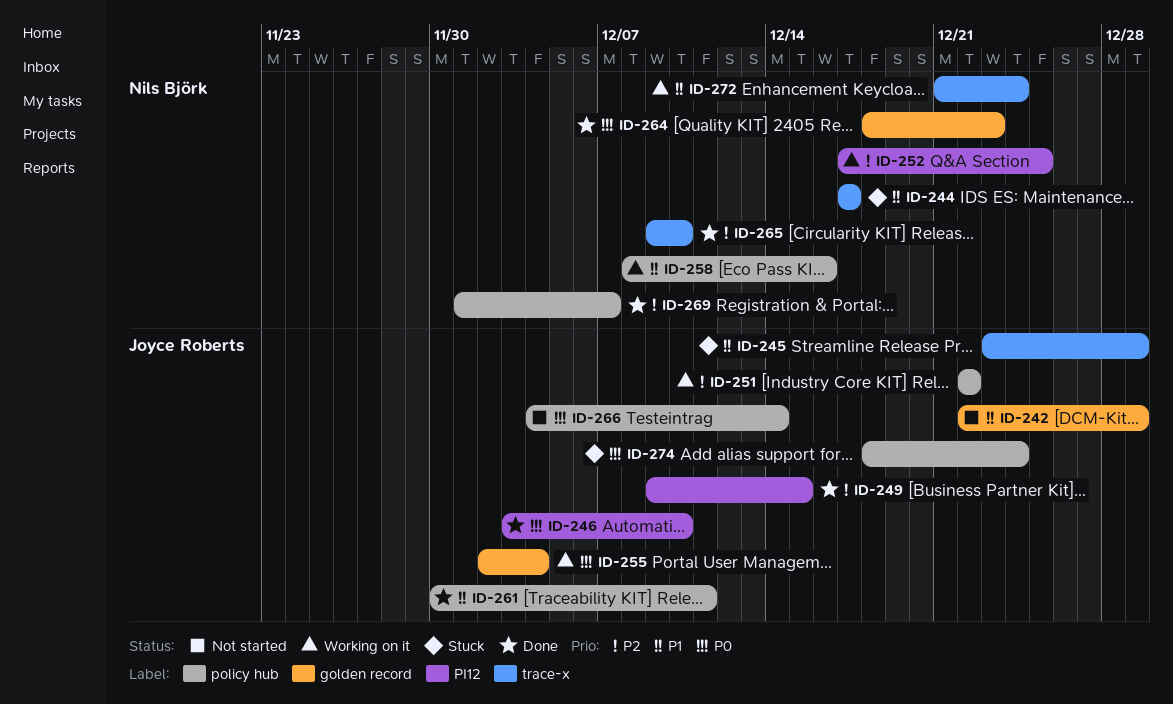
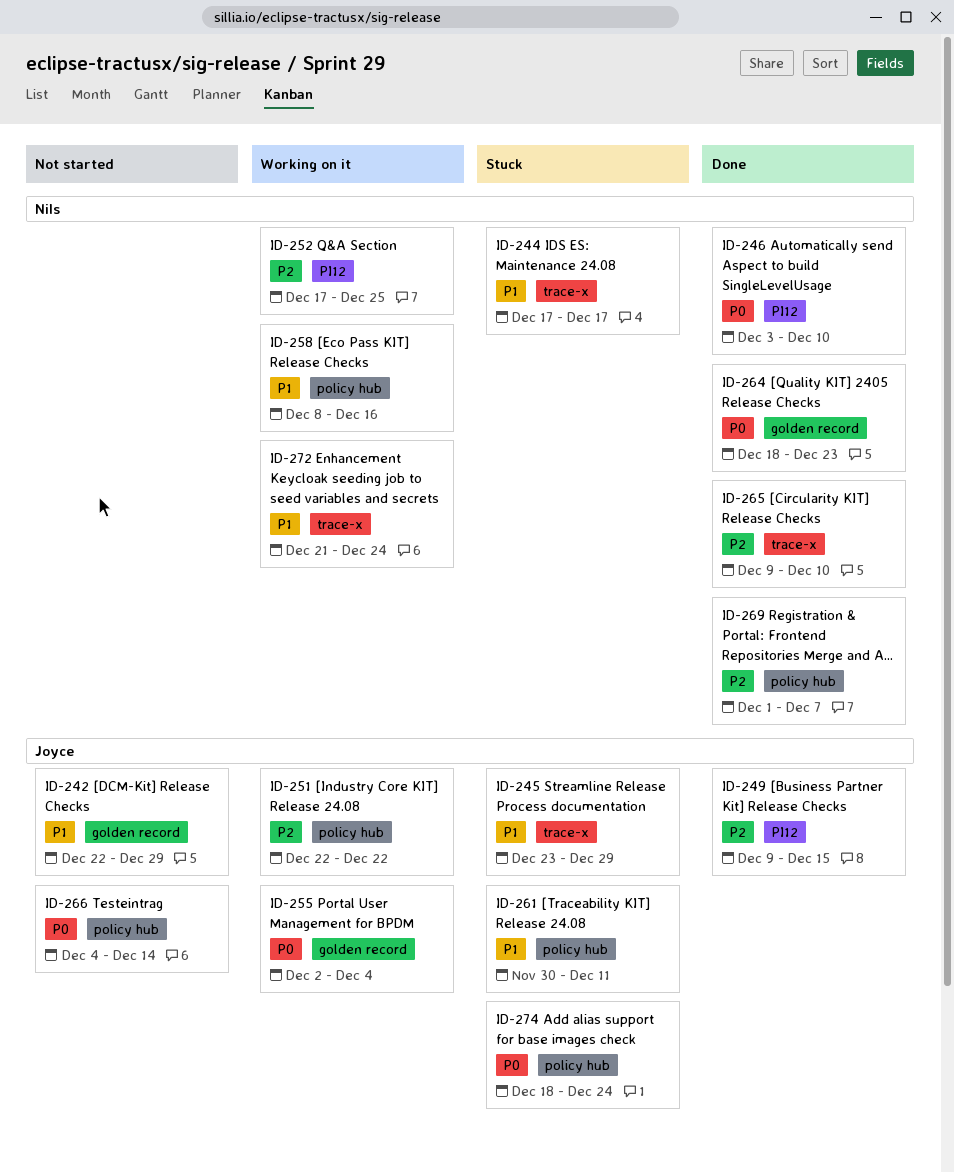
ID-246, owner: Joyce Roberts -> Nils Björk
ID-261, status: Done -> Stuck

